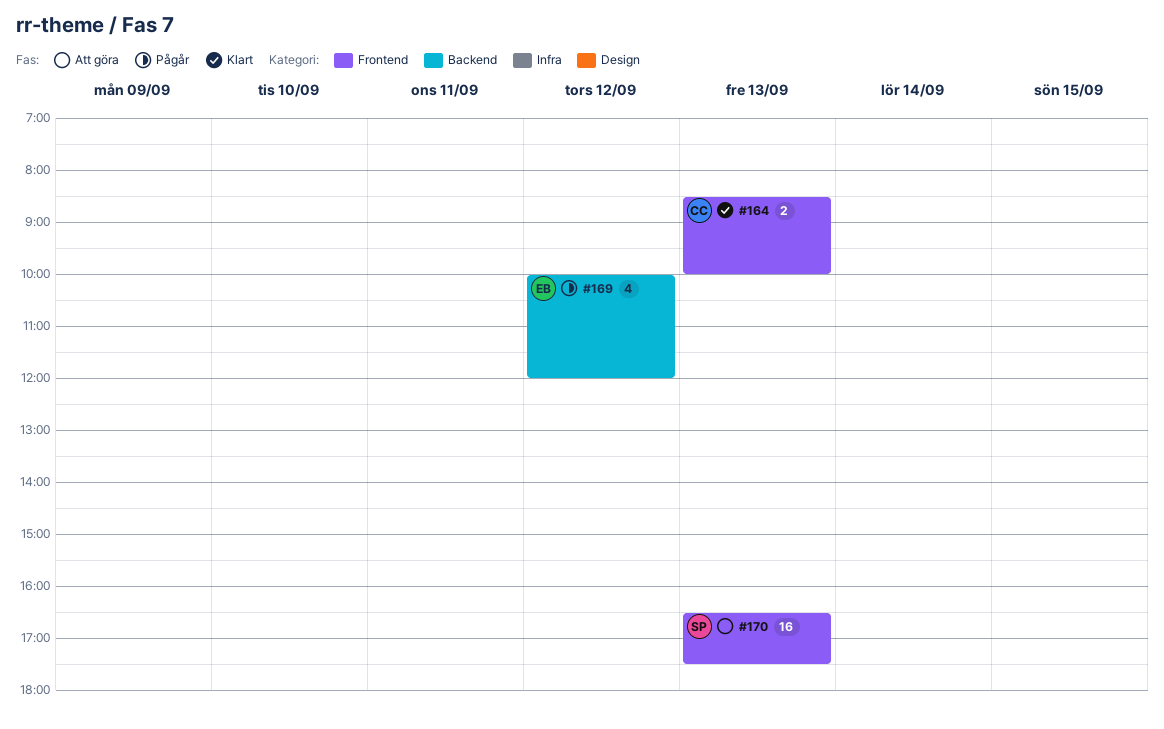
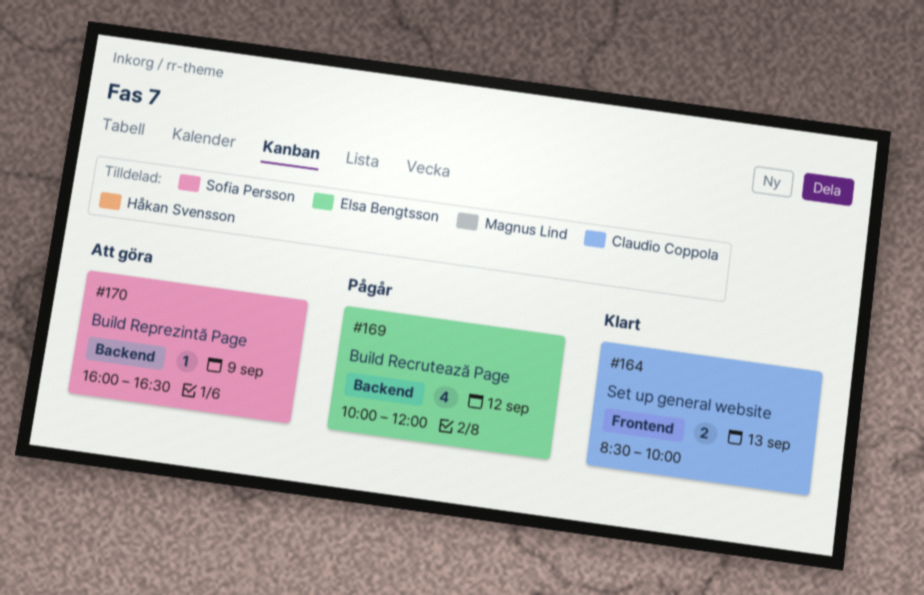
#170, label: Frontend -> Backend
#170, estimate: 16 -> 1
#170, day: Sep 13 -> Sep 9
#170, begins: 16:30 -> 16:00
#170, ends: 17:30 -> 16:30

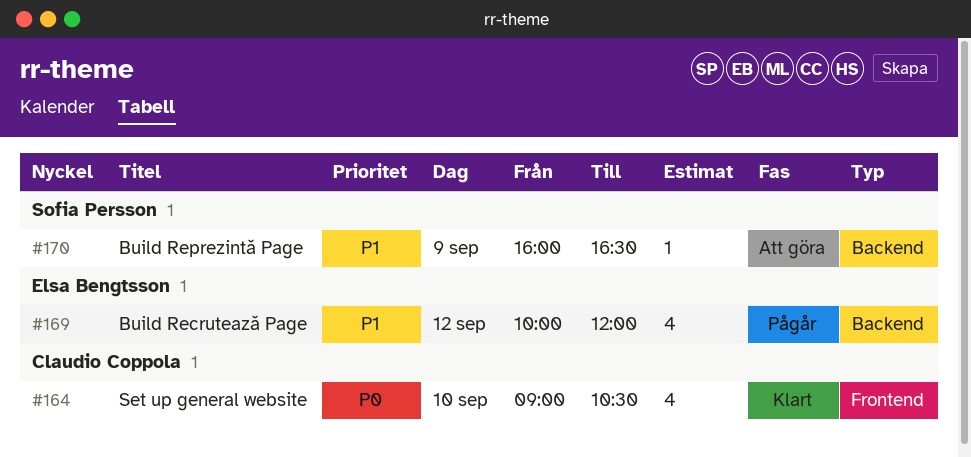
#164, estimate: 2 -> 4
#164, day: Sep 13 -> Sep 10
#164, begins: 08:30 -> 09:00
#164, ends: 10:00 -> 10:30

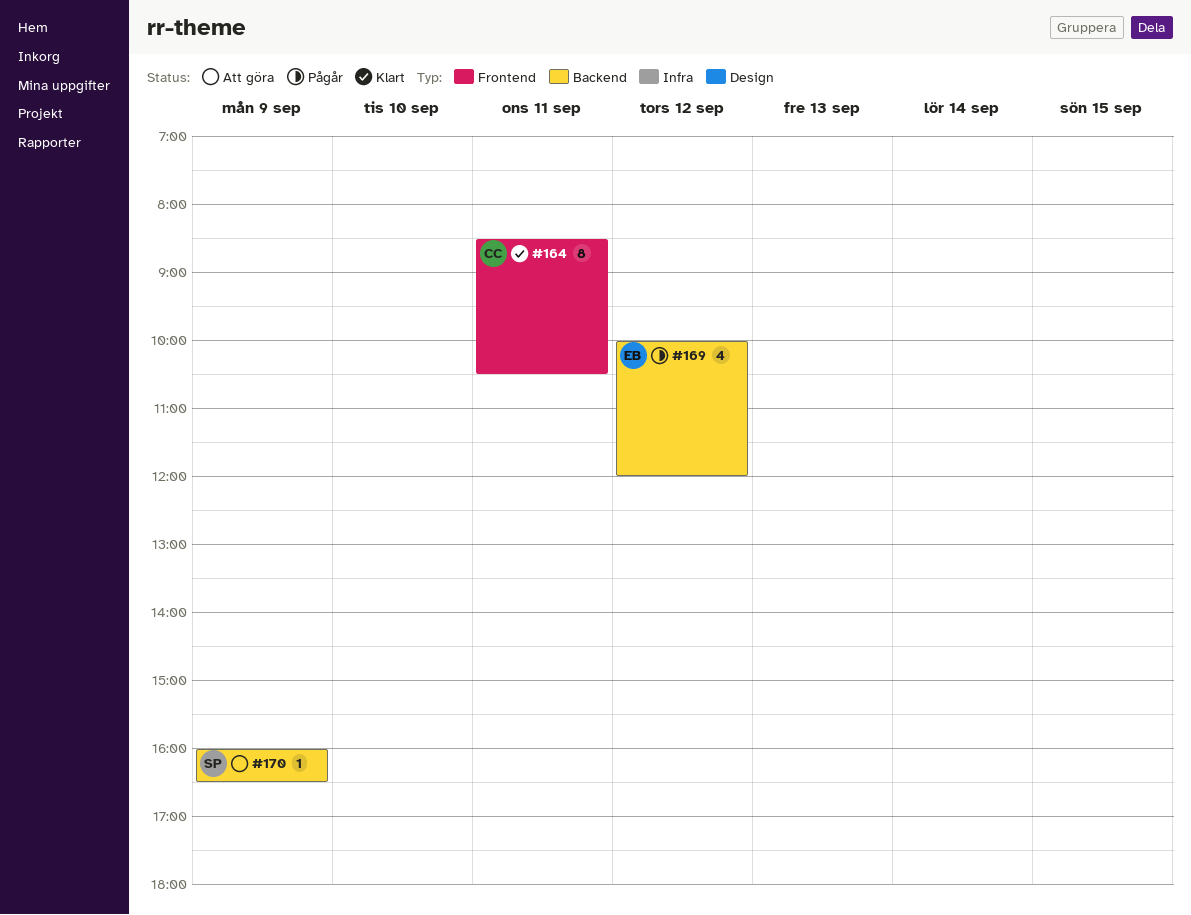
#164, estimate: 4 -> 8
#164, day: Sep 10 -> Sep 11
#164, begins: 09:00 -> 08:30

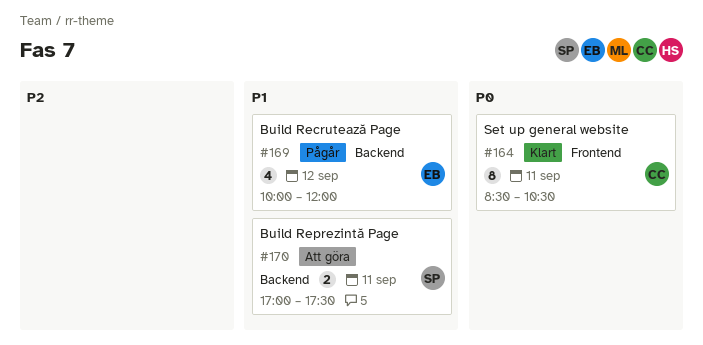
#170, estimate: 1 -> 2
#170, day: Sep 9 -> Sep 11
#170, begins: 16:00 -> 17:00
#170, ends: 16:30 -> 17:30

